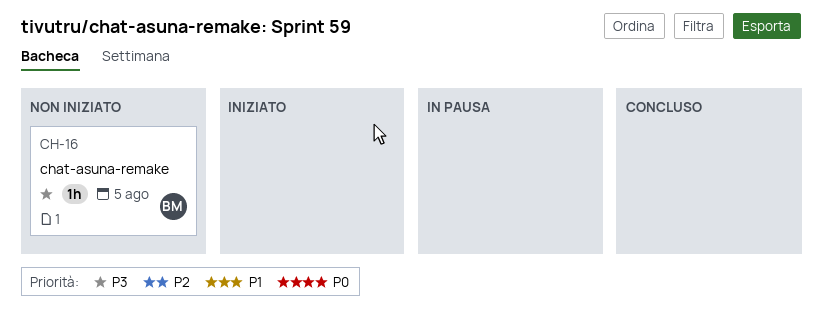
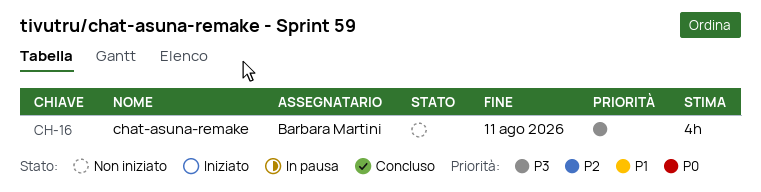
CH-16, estimate: 1h -> 4h
CH-16, due: Aug 5 -> Aug 11

